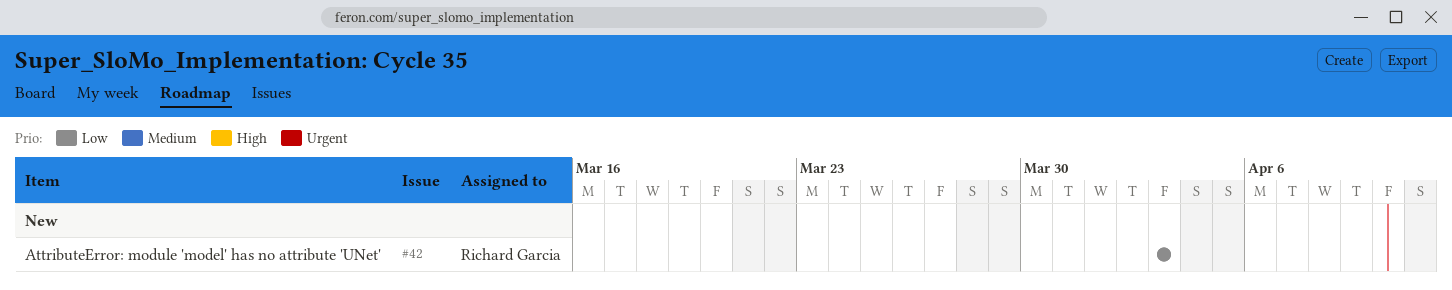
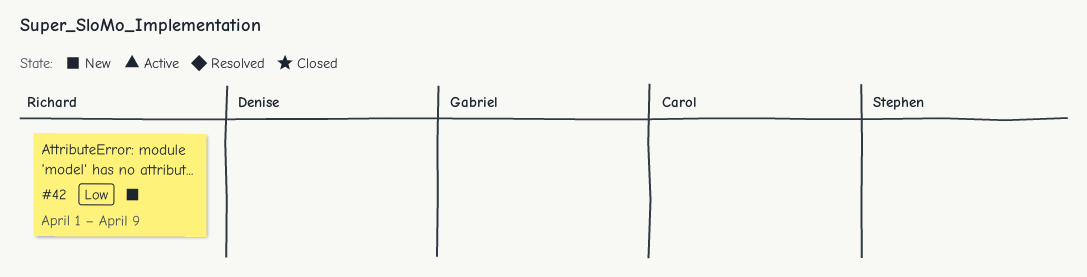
#42, start: Apr 3 -> Apr 1
#42, due: Apr 3 -> Apr 9

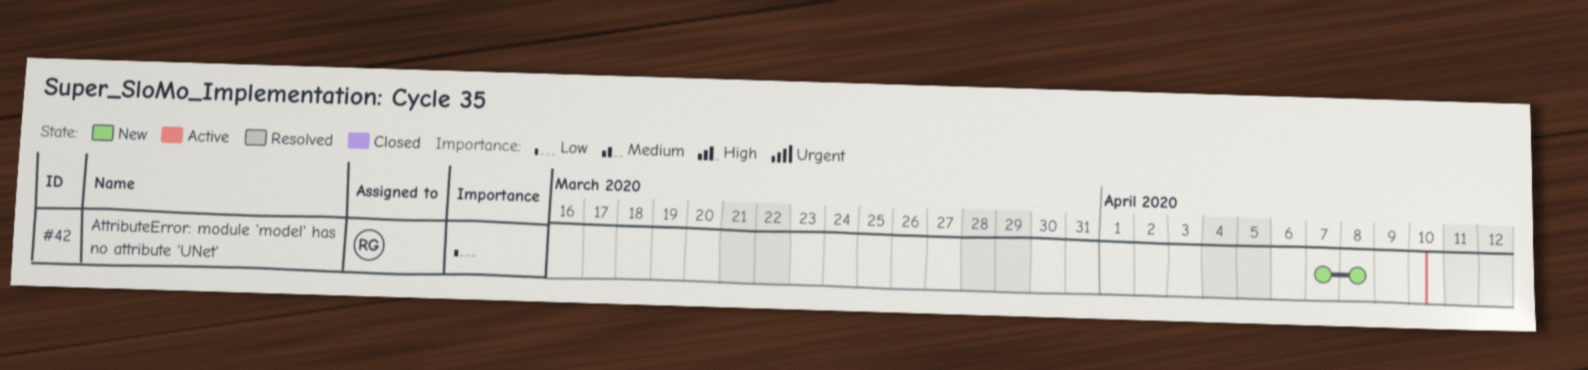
#42, start: Apr 1 -> Apr 7
#42, due: Apr 9 -> Apr 8

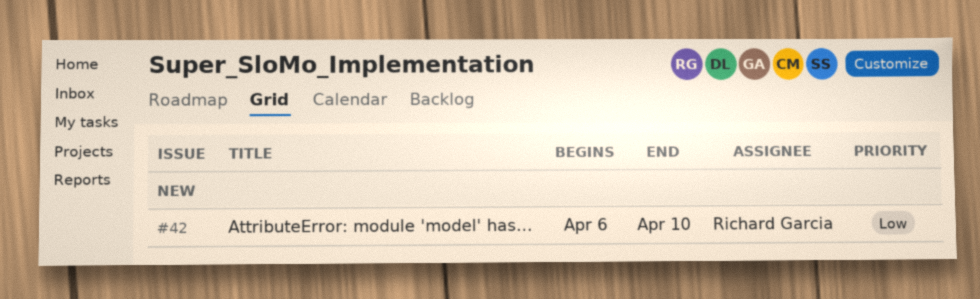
#42, start: Apr 7 -> Apr 6
#42, due: Apr 8 -> Apr 10

